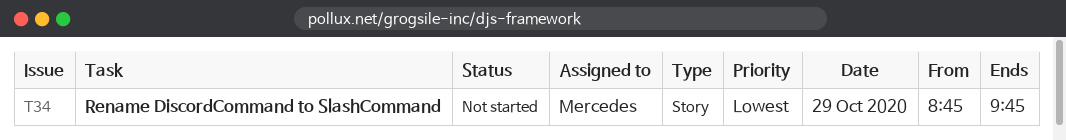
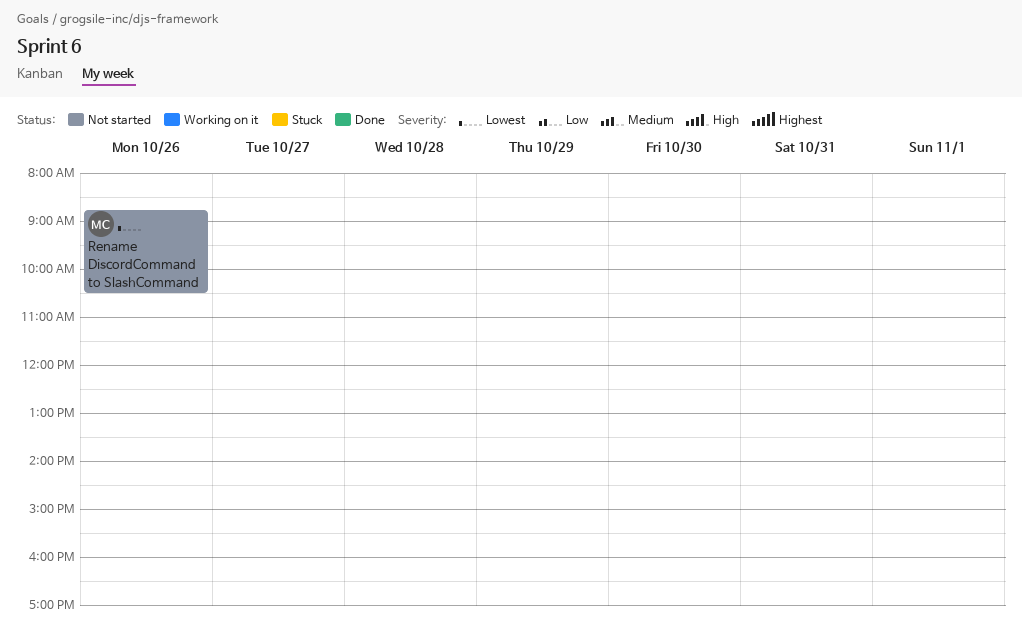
Rename DiscordCommand to SlashCommand, day: Oct 29 -> Oct 26
Rename DiscordCommand to SlashCommand, ends: 09:45 -> 10:30

